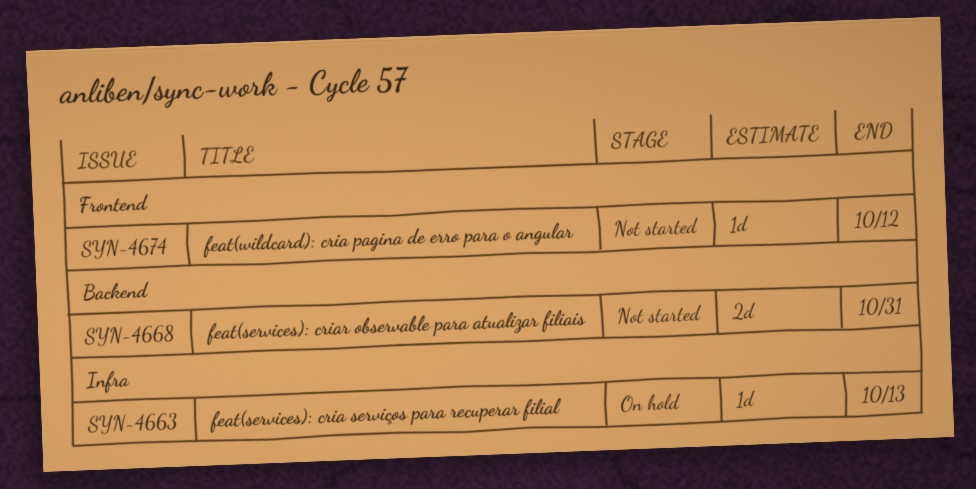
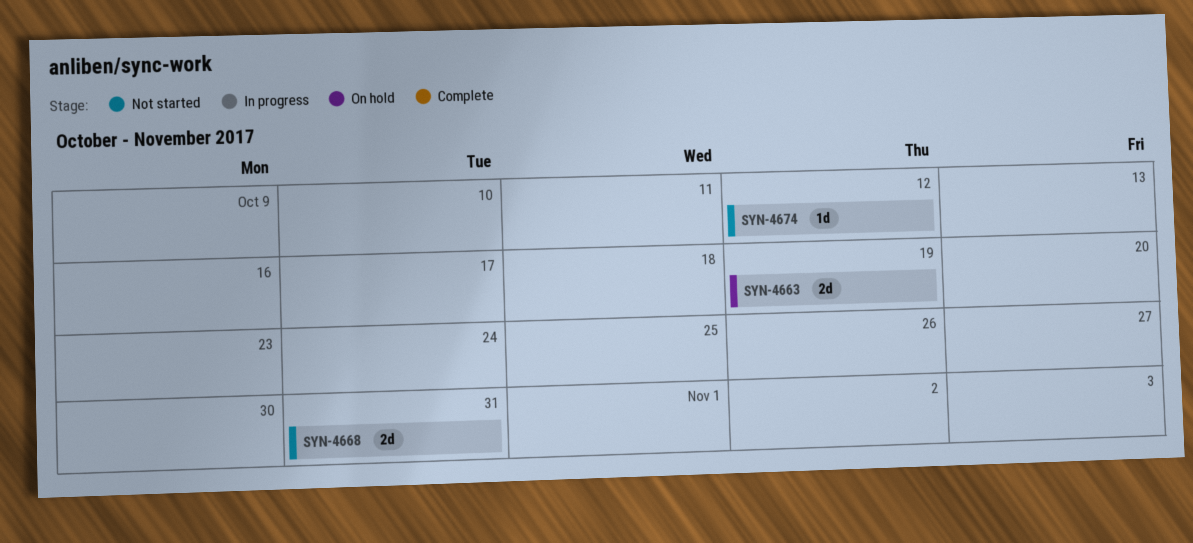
SYN-4663, estimate: 1d -> 2d
SYN-4663, due: Oct 13 -> Oct 19

